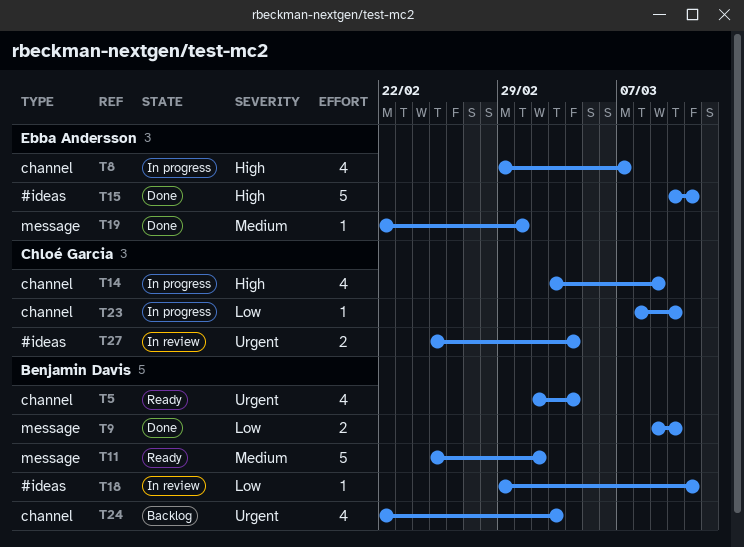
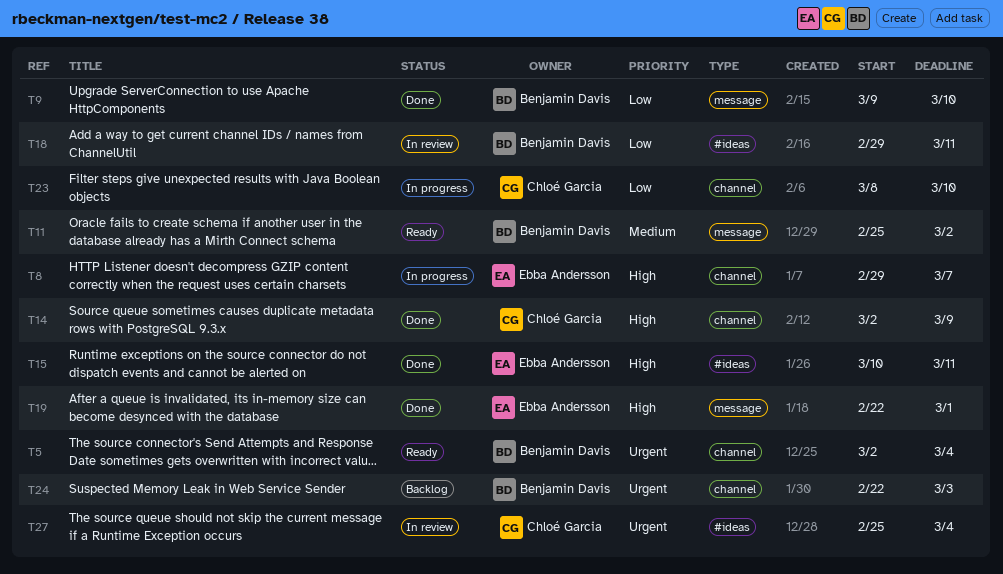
T14, status: In progress -> Done
T14, start: Mar 3 -> Mar 2
T19, priority: Medium -> High

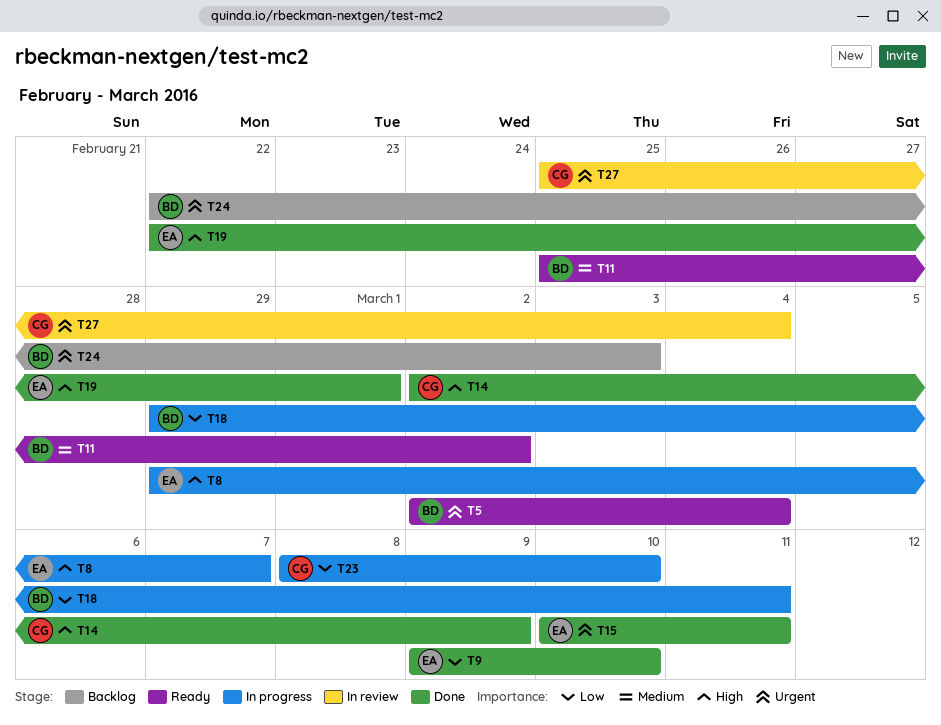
T9, owner: Benjamin Davis -> Ebba Andersson
T15, priority: High -> Urgent
T18, status: In review -> In progress

